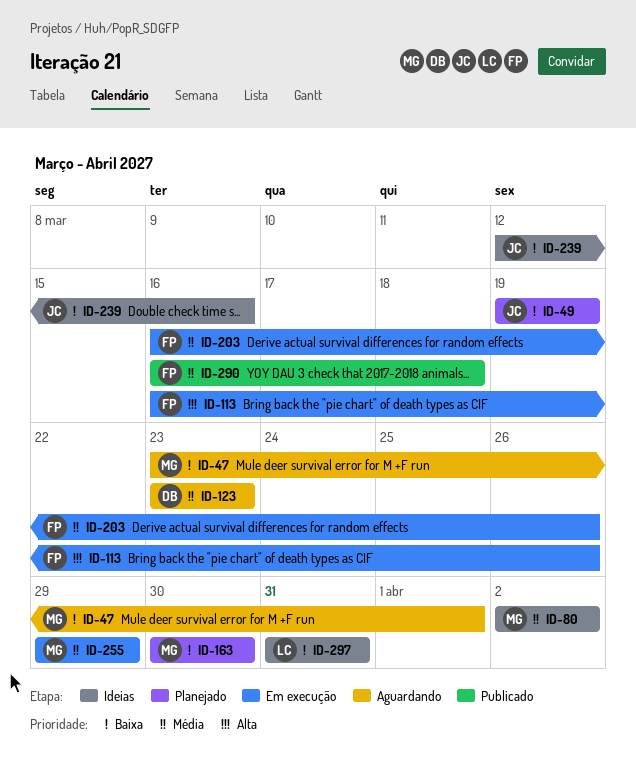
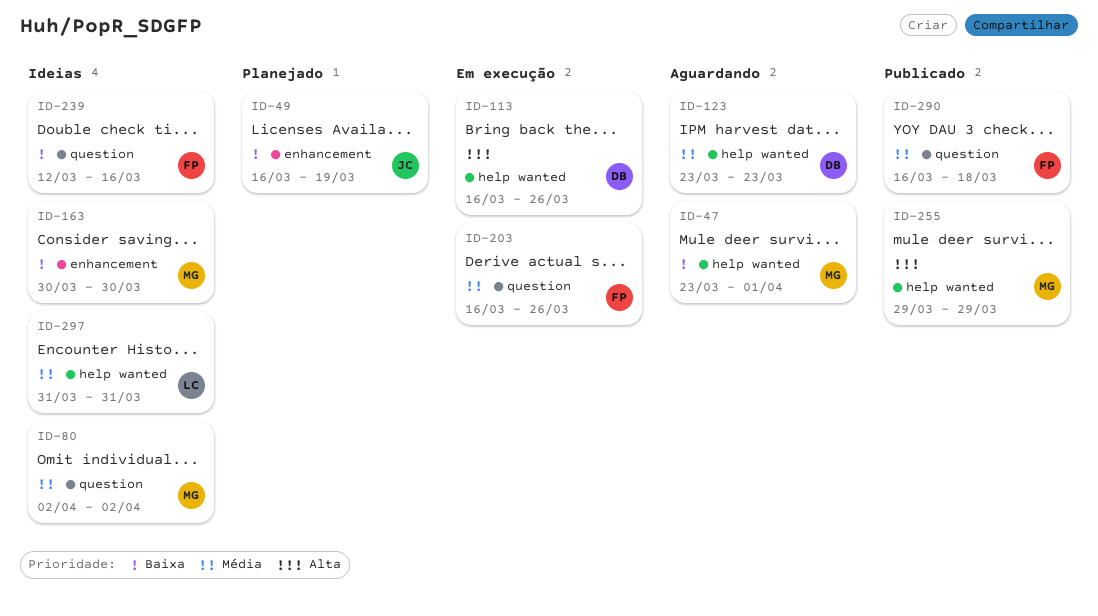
ID-49, start: Mar 19 -> Mar 16
ID-113, owner: FP -> DB
ID-163, status: Planejado -> Ideias
ID-239, owner: JC -> FP
ID-255, status: Em execução -> Publicado
ID-255, priority: Média -> Alta
ID-297, priority: Baixa -> Média

